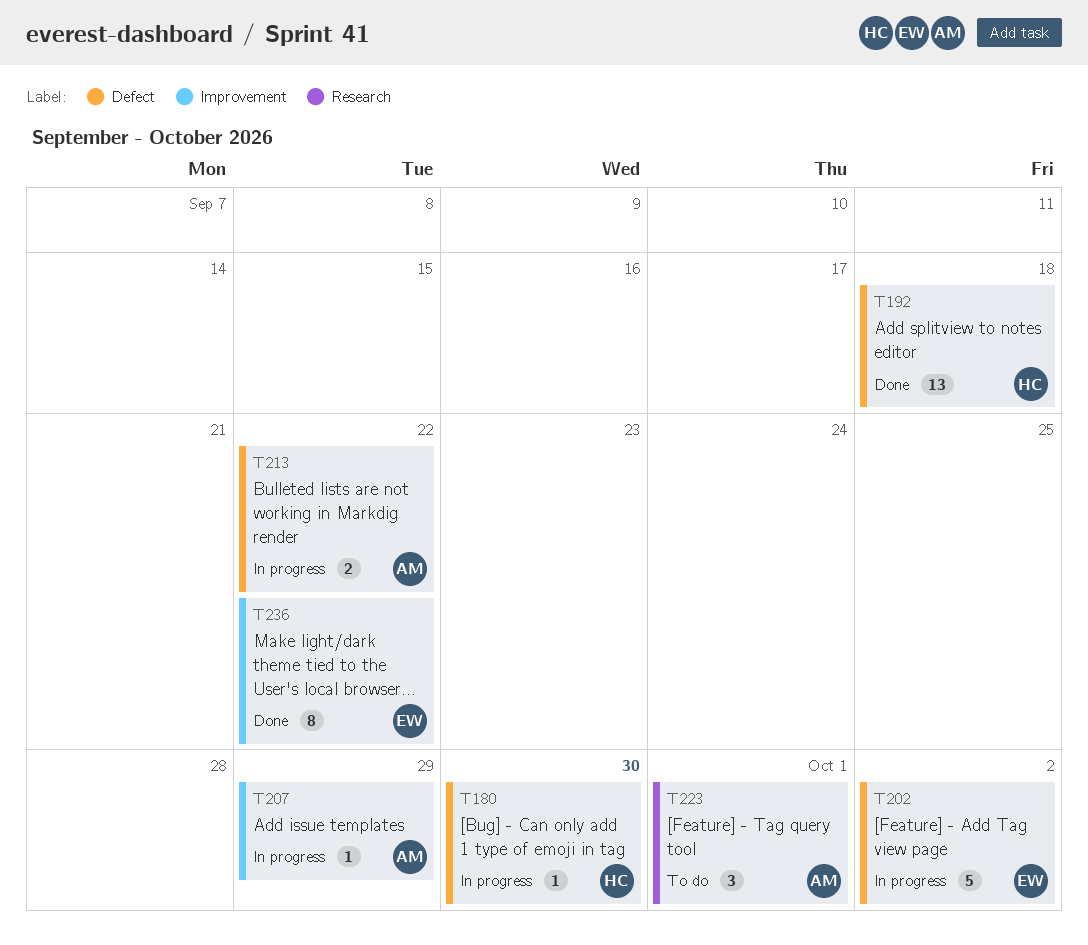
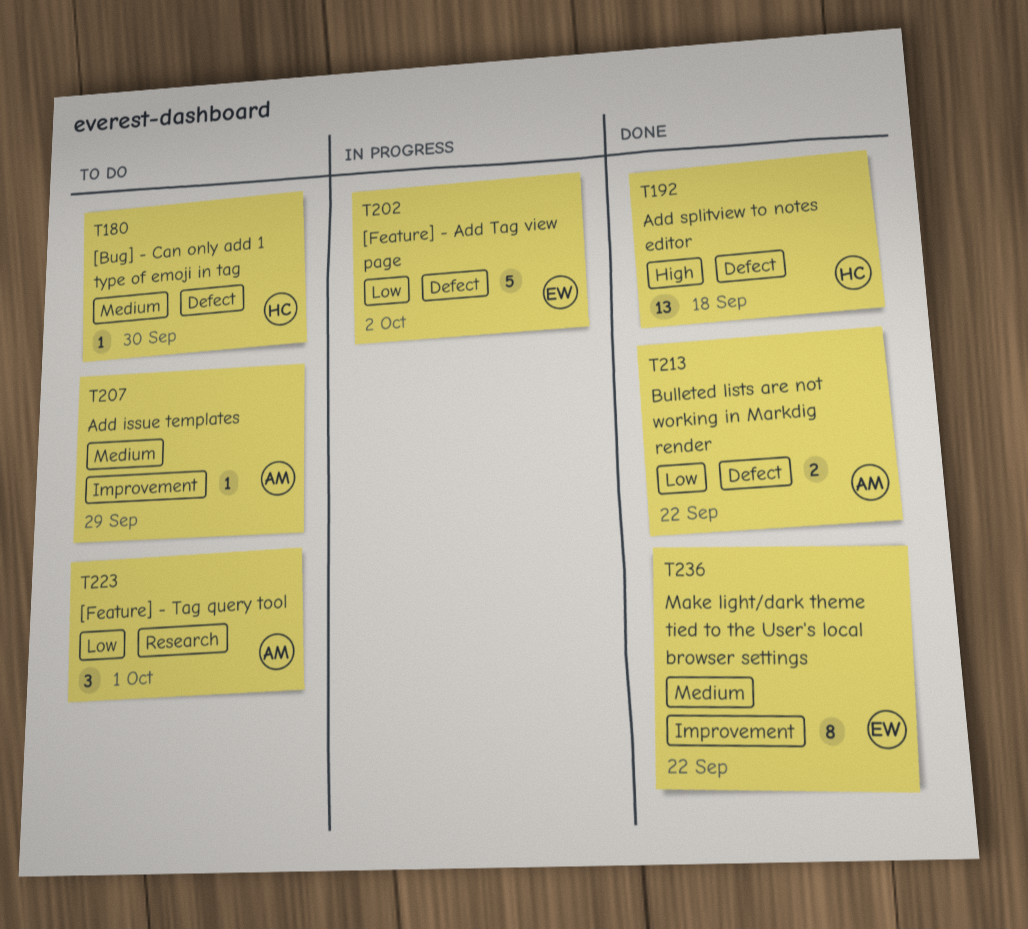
T180, status: In progress -> To do
T207, status: In progress -> To do
T213, status: In progress -> Done

